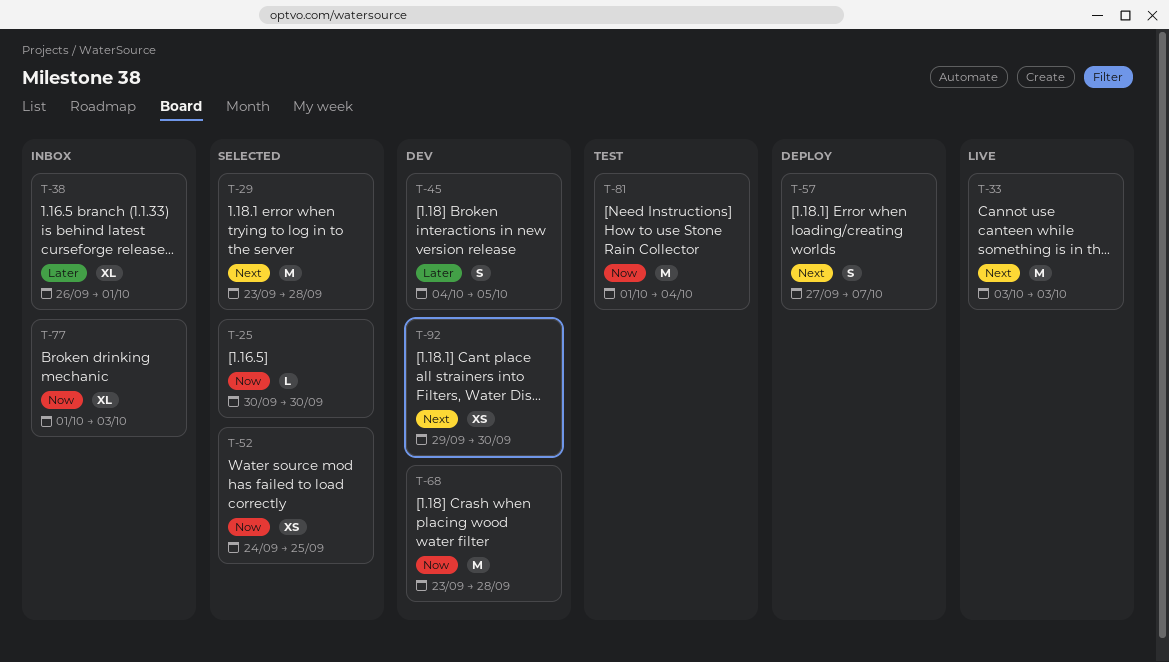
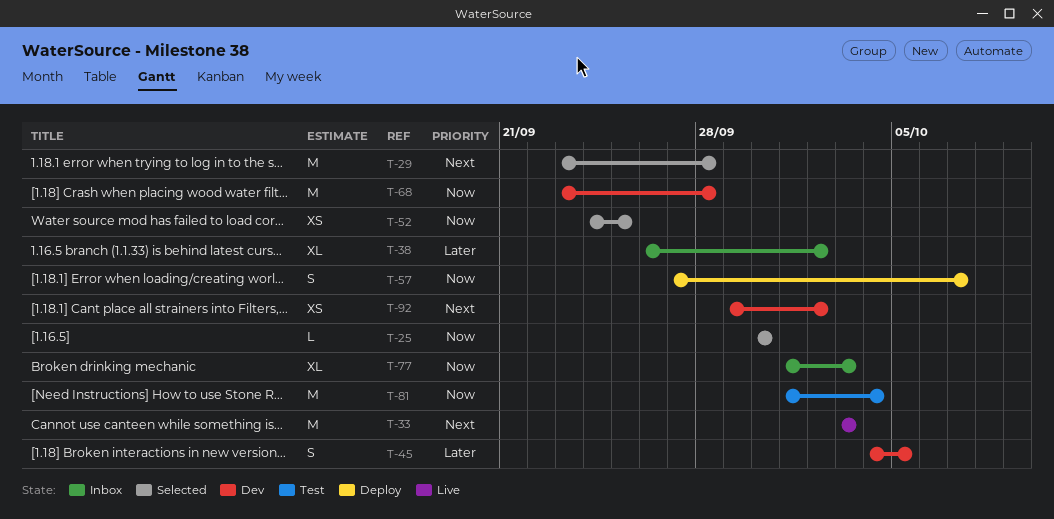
T-38, due: Oct 1 -> Oct 2
T-57, priority: Next -> Now
T-92, due: Sep 30 -> Oct 2

